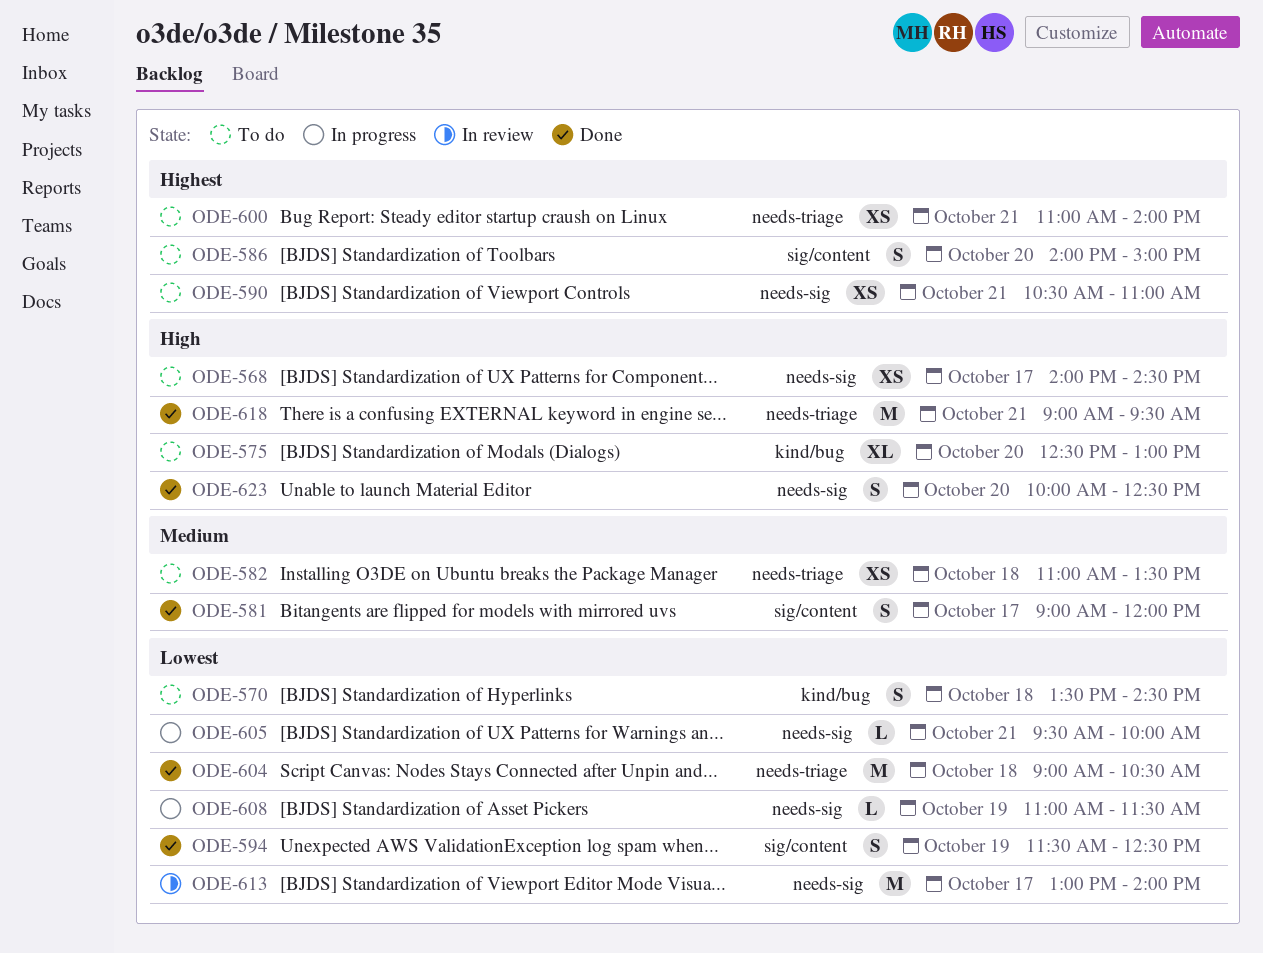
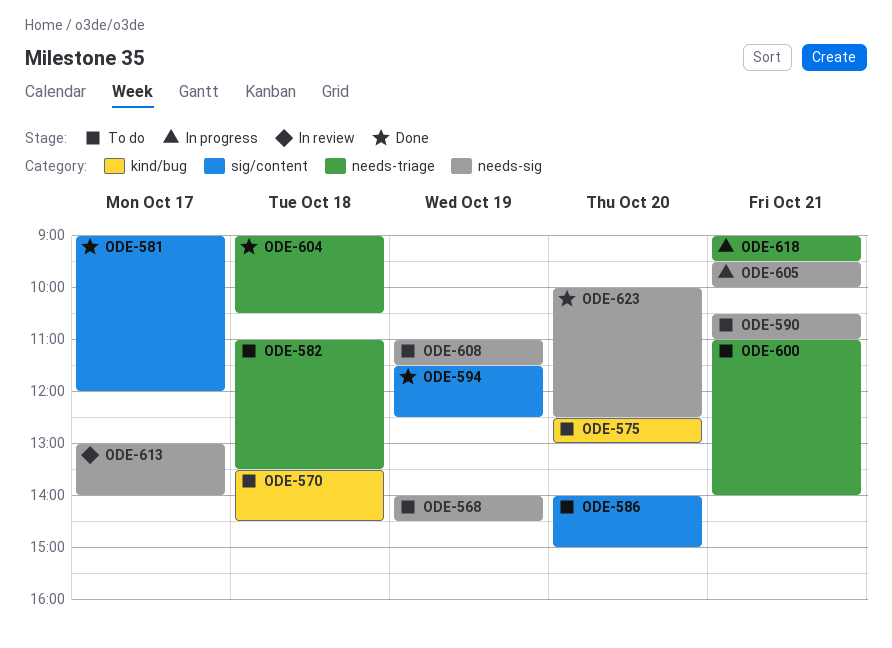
ODE-568, day: Oct 17 -> Oct 19
ODE-608, status: In progress -> To do
ODE-618, status: Done -> In progress

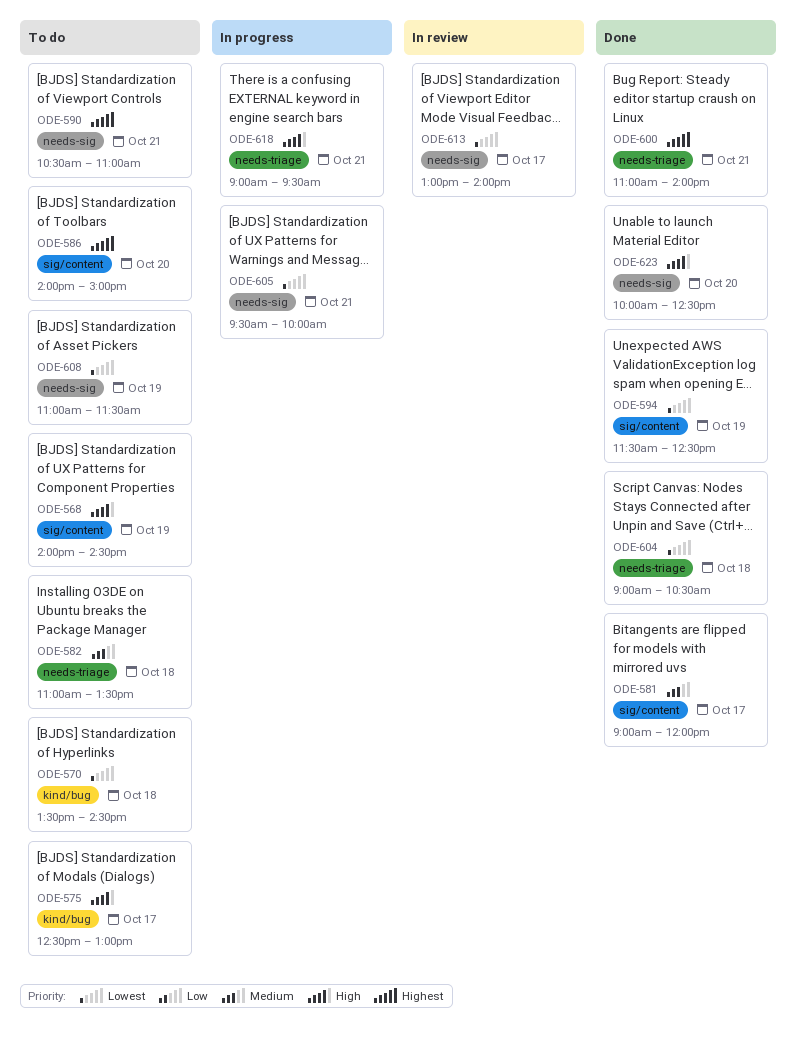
ODE-568, label: needs-sig -> sig/content
ODE-575, day: Oct 20 -> Oct 17
ODE-600, status: To do -> Done

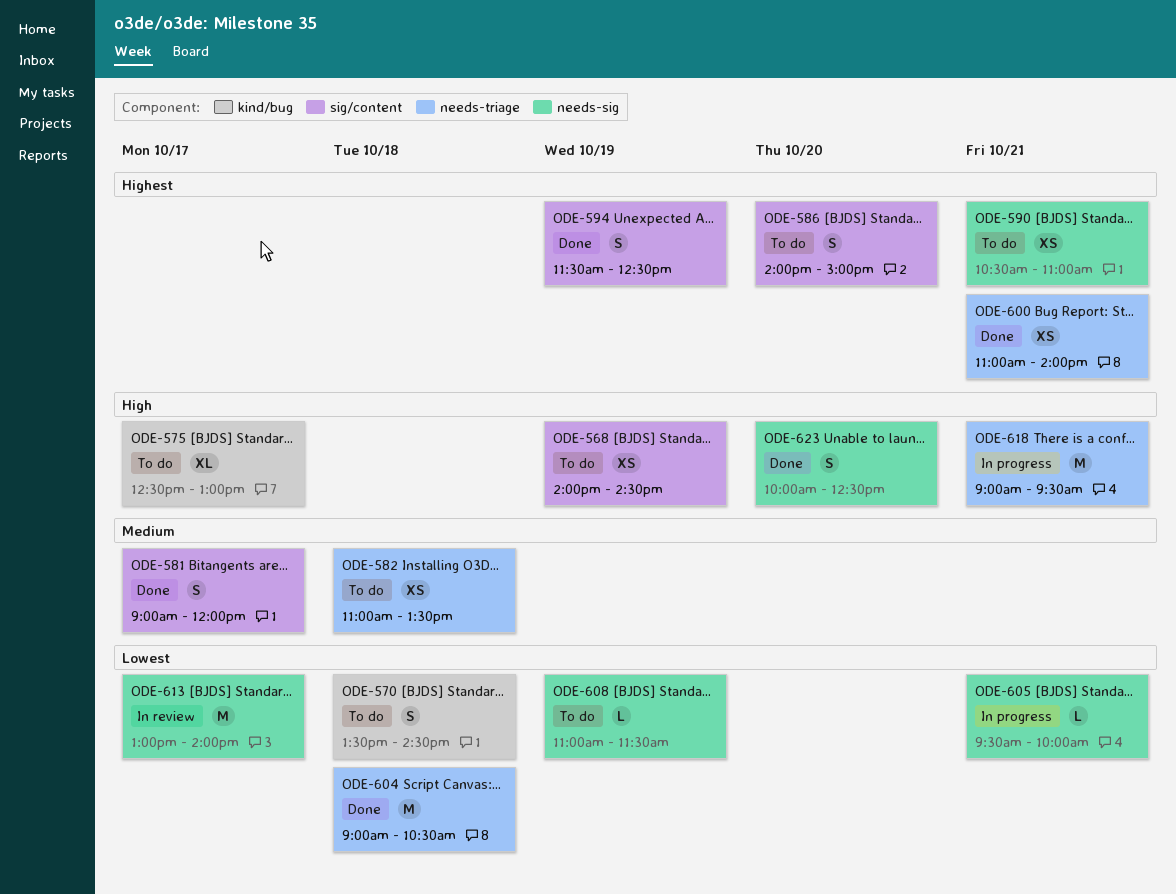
ODE-594, priority: Lowest -> Highest

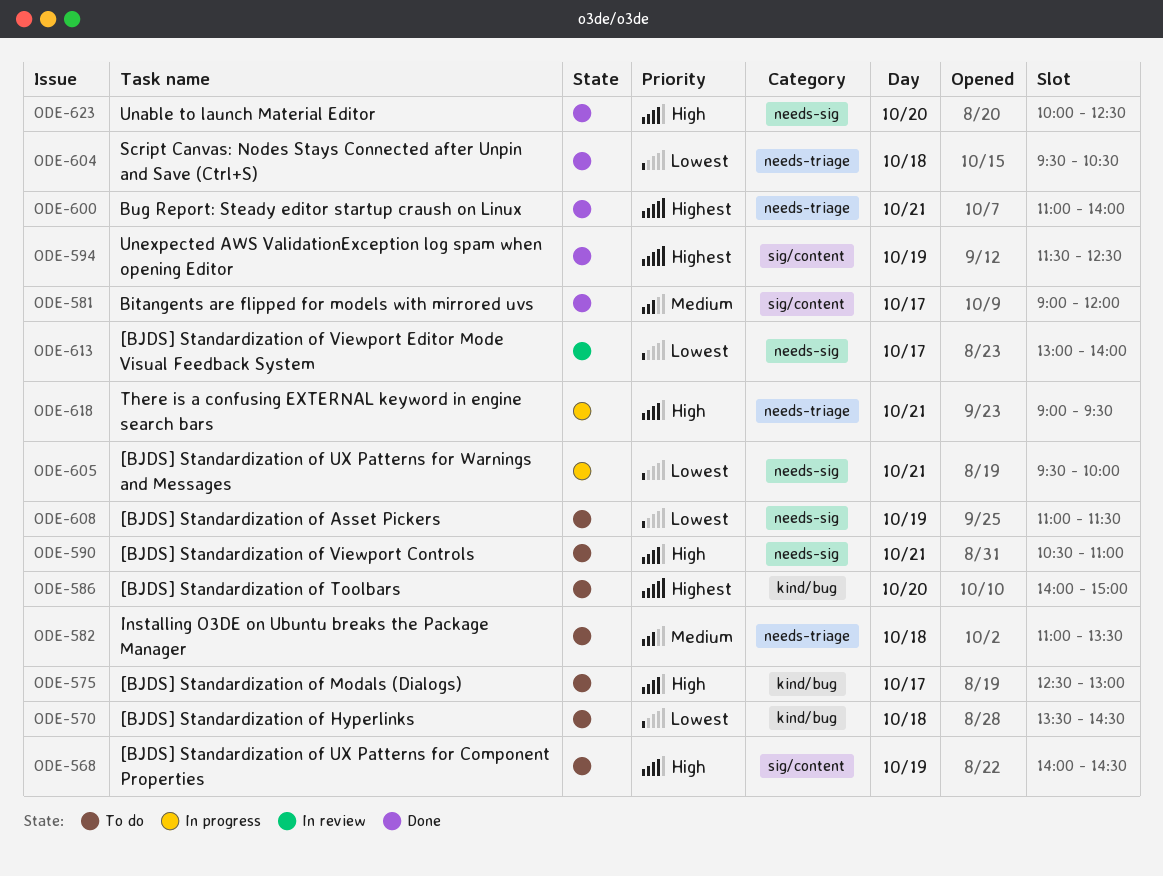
ODE-586, label: sig/content -> kind/bug
ODE-590, priority: Highest -> High
ODE-604, begins: 09:00 -> 09:30

